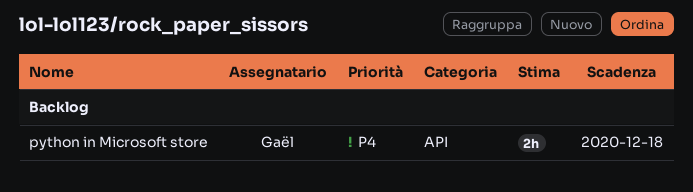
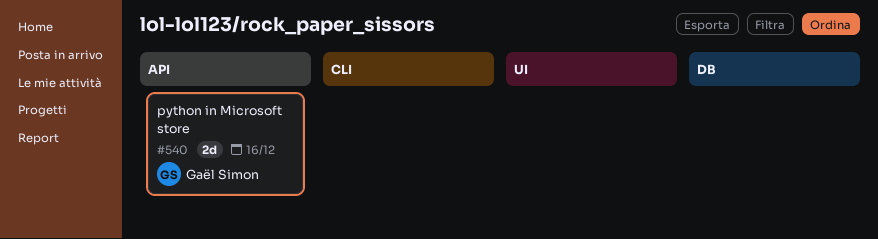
python in Microsoft store, estimate: 2h -> 2d
python in Microsoft store, due: Dec 18 -> Dec 16

